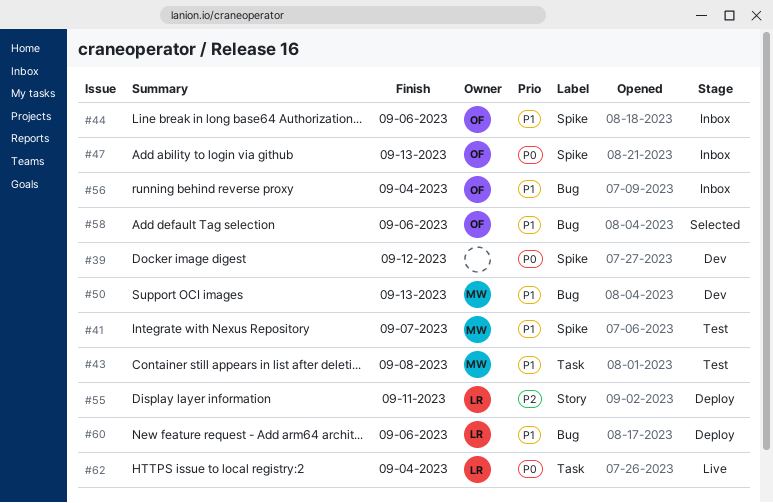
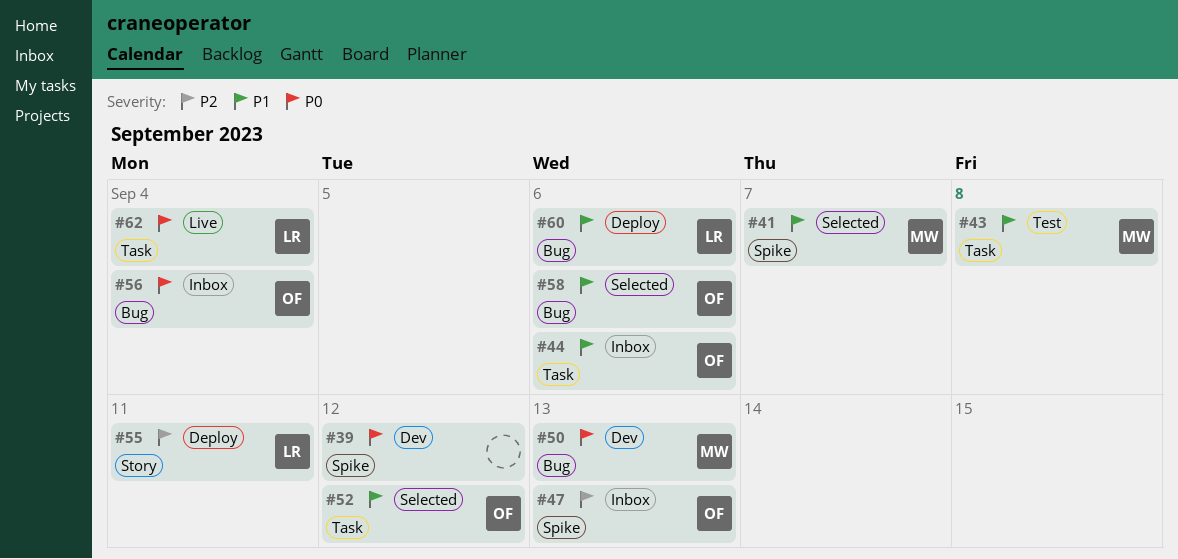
#41, status: Test -> Selected
#44, label: Spike -> Task
#47, priority: P0 -> P2
#50, priority: P1 -> P0
#52: none -> present
#56, priority: P1 -> P0

